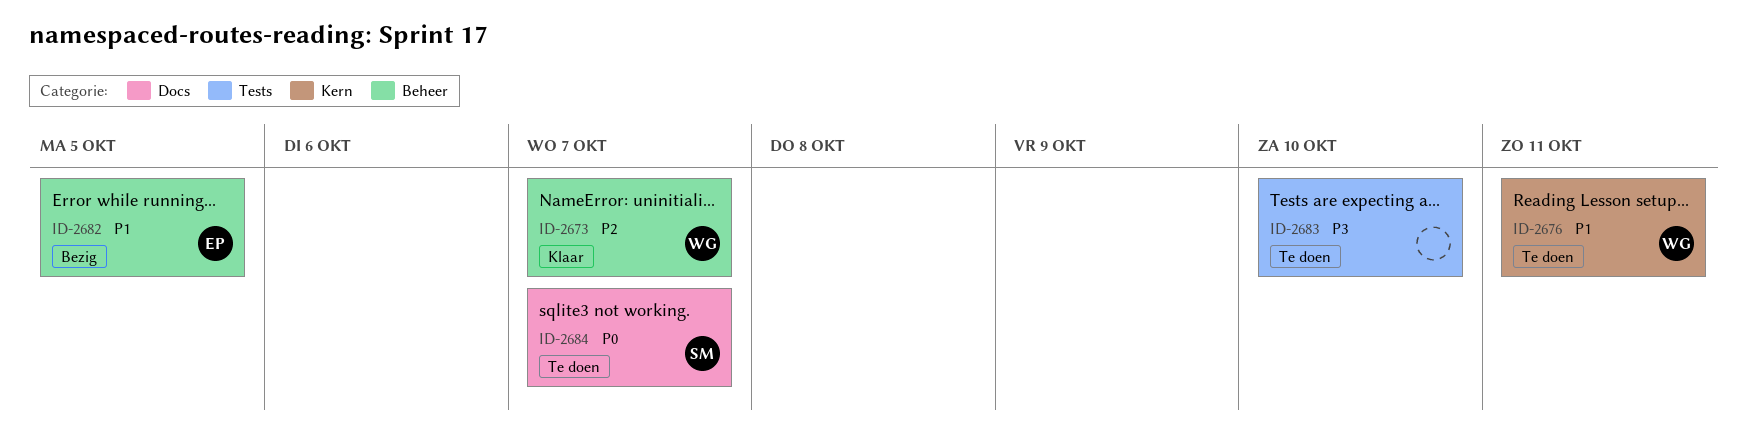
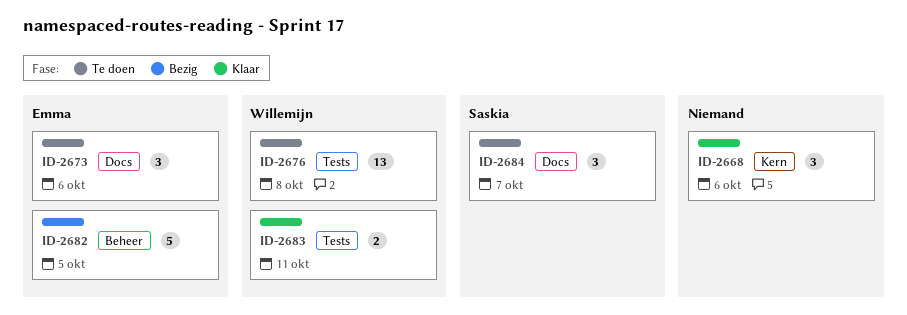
ID-2668: none -> present
ID-2673, status: Klaar -> Te doen
ID-2673, owner: Willemijn -> Emma
ID-2673, label: Beheer -> Docs
ID-2673, due: Oct 7 -> Oct 6
ID-2676, label: Kern -> Tests
ID-2676, due: Oct 11 -> Oct 8
ID-2683, status: Te doen -> Klaar
ID-2683, owner: none -> Willemijn
ID-2683, due: Oct 10 -> Oct 11

